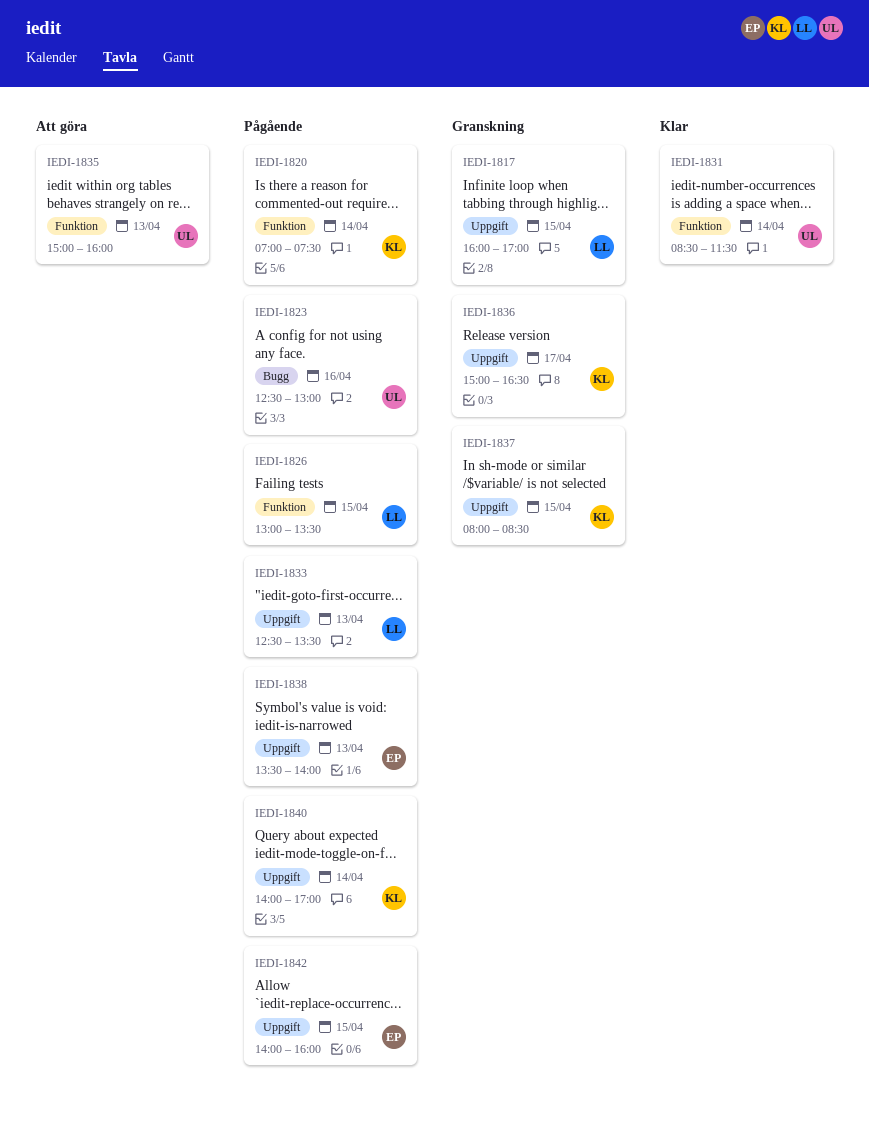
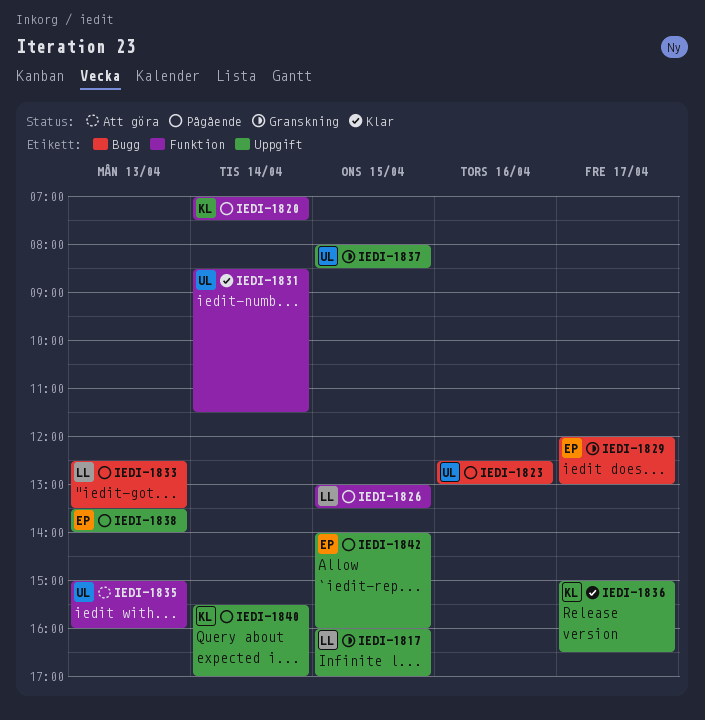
IEDI-1829: none -> present
IEDI-1833, label: Uppgift -> Bugg
IEDI-1836, status: Granskning -> Klar
IEDI-1837, owner: KL -> UL
IEDI-1840, begins: 14:00 -> 15:30

